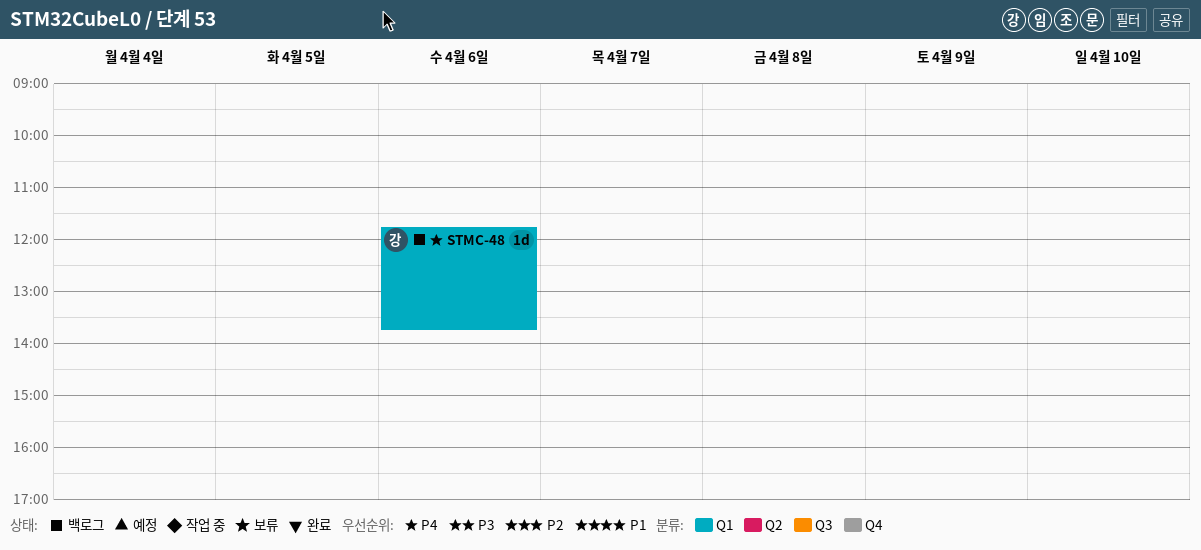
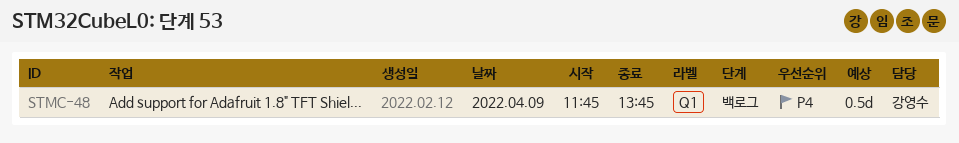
STMC-48, estimate: 1d -> 0.5d
STMC-48, day: Apr 6 -> Apr 9

